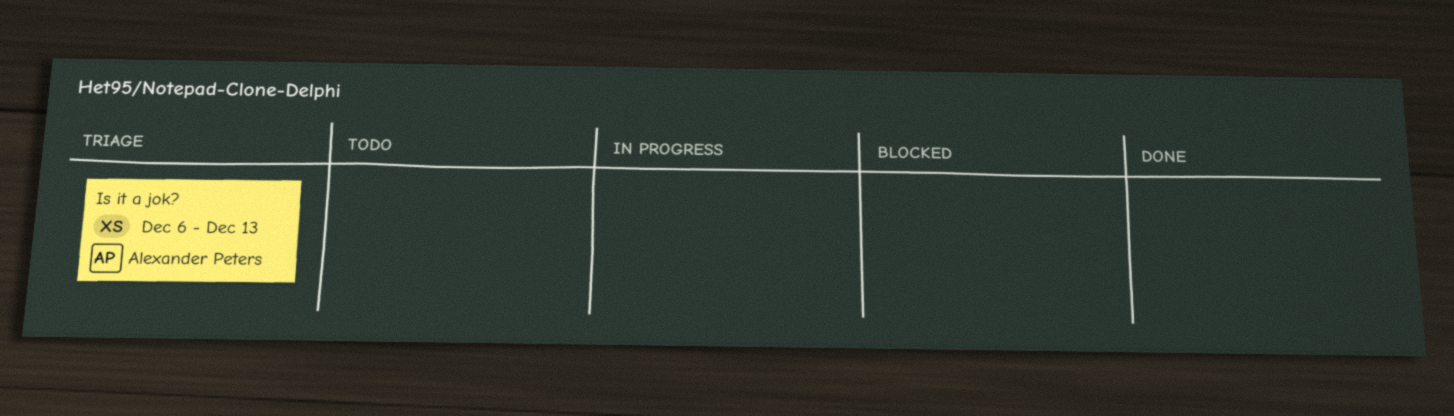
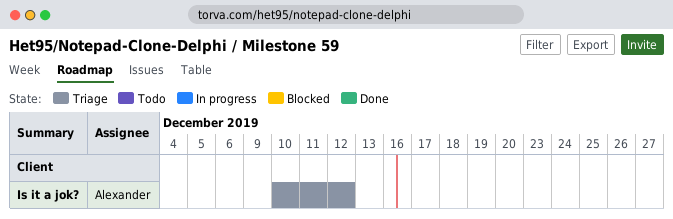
Is it a jok?, start: Dec 6 -> Dec 10
Is it a jok?, due: Dec 13 -> Dec 12

